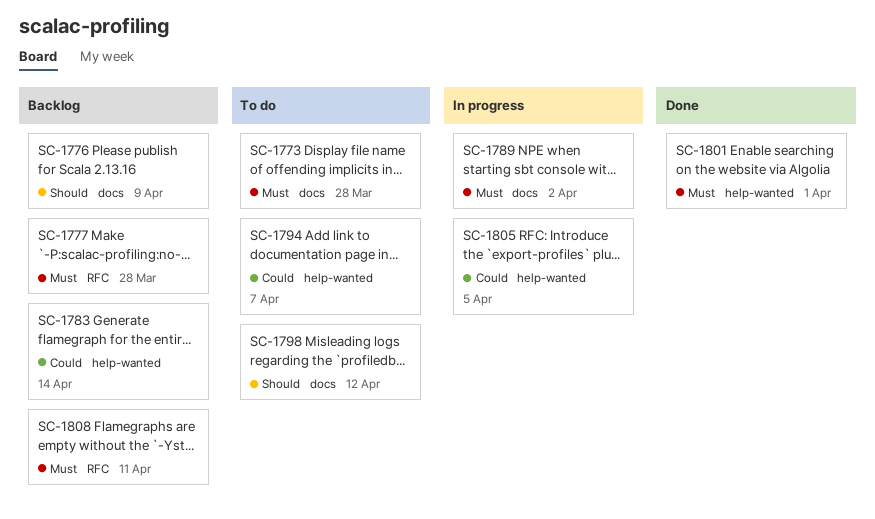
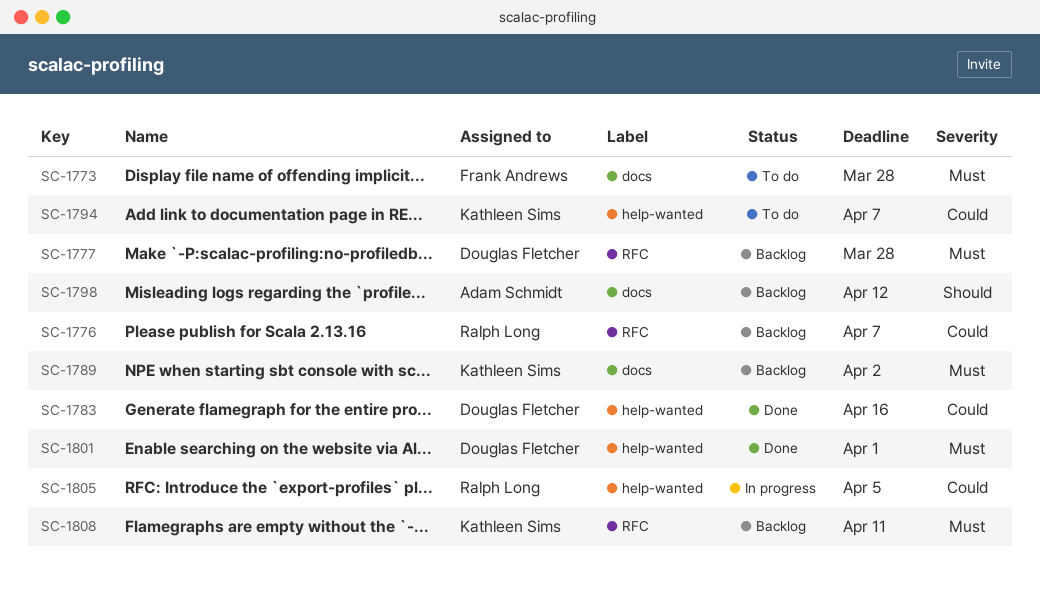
SC-1776, priority: Should -> Could
SC-1776, label: docs -> RFC
SC-1776, due: Apr 9 -> Apr 7
SC-1783, status: Backlog -> Done
SC-1783, due: Apr 14 -> Apr 16
SC-1789, status: In progress -> Backlog
SC-1798, status: To do -> Backlog

